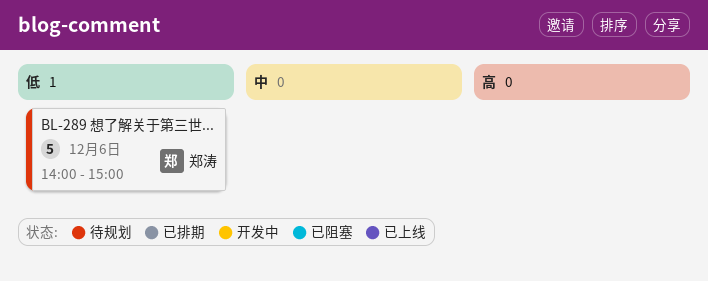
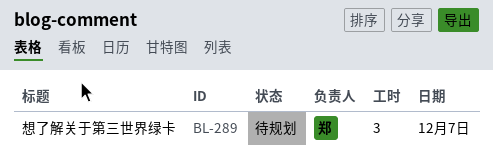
BL-289, estimate: 5 -> 3
BL-289, day: Dec 6 -> Dec 7

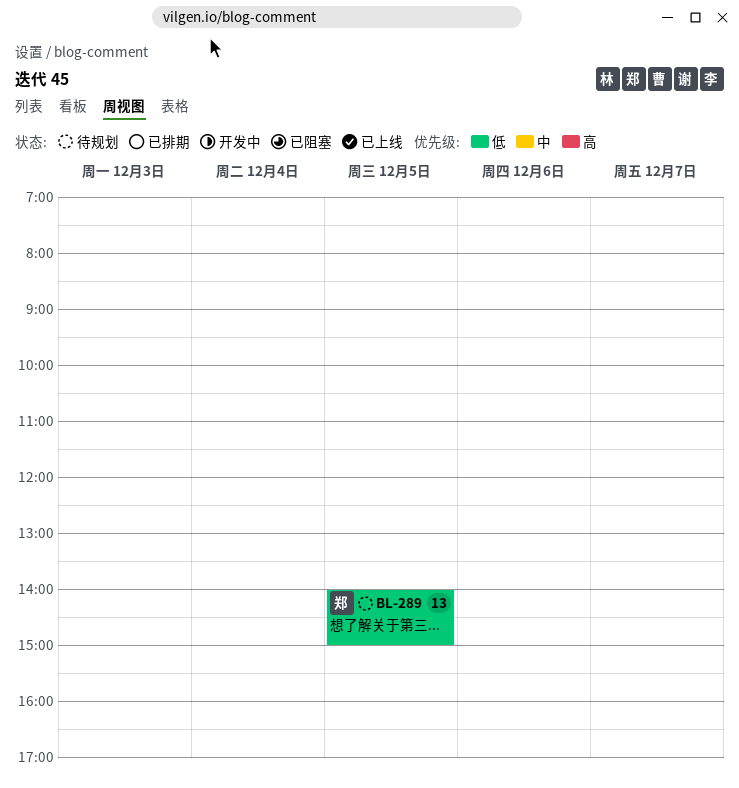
BL-289, estimate: 3 -> 13
BL-289, day: Dec 7 -> Dec 5

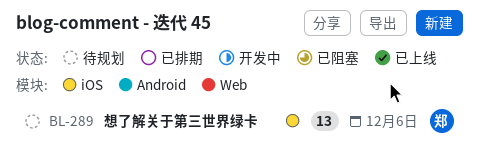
BL-289, day: Dec 5 -> Dec 6

